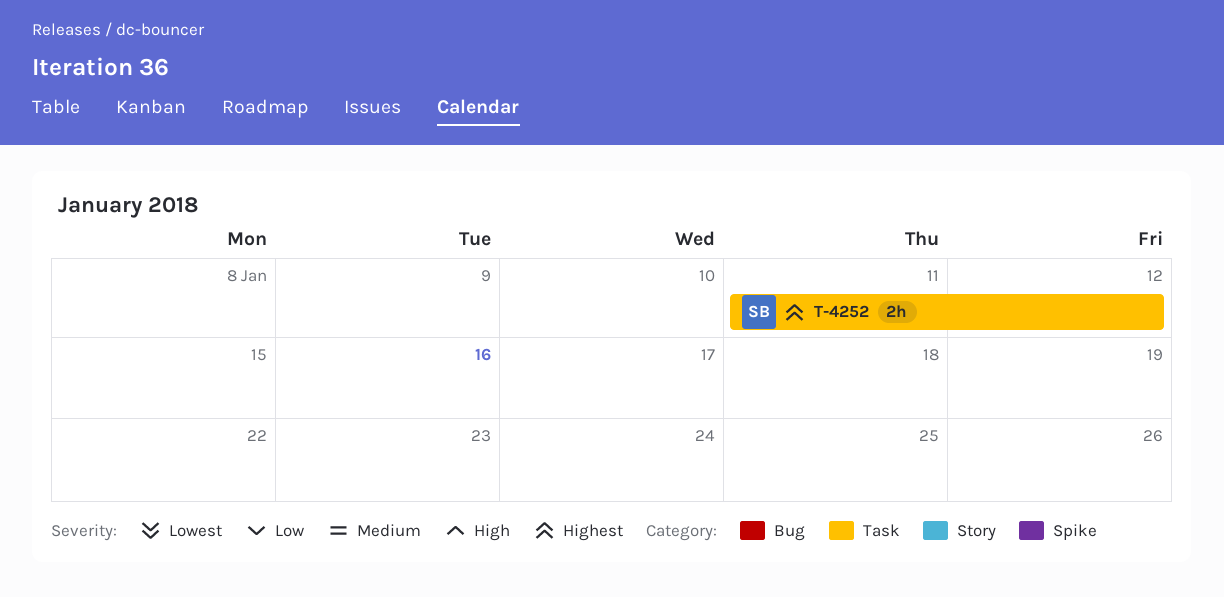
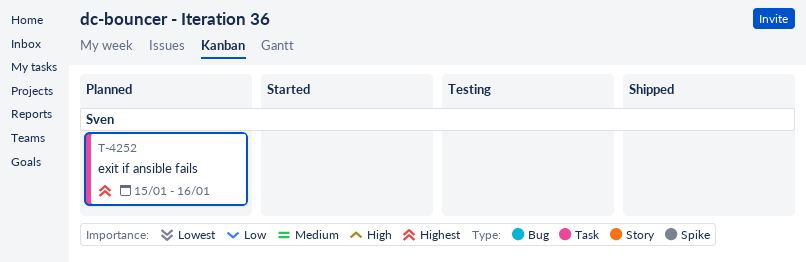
T-4252, start: Jan 11 -> Jan 15
T-4252, due: Jan 12 -> Jan 16

